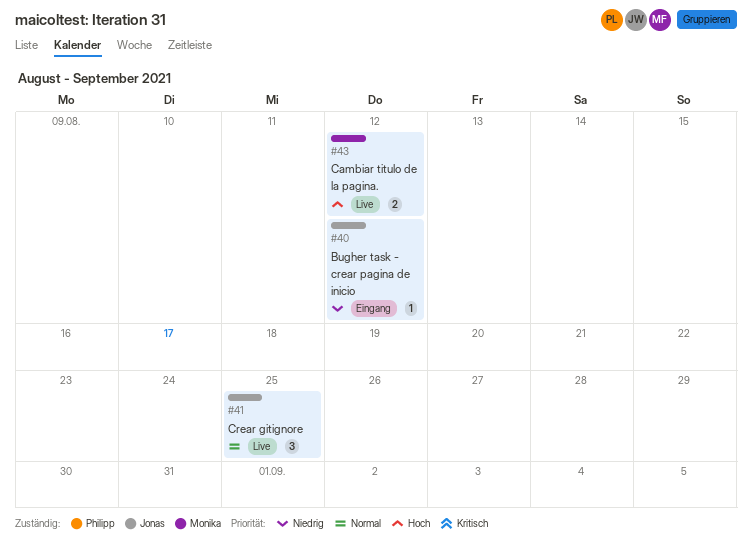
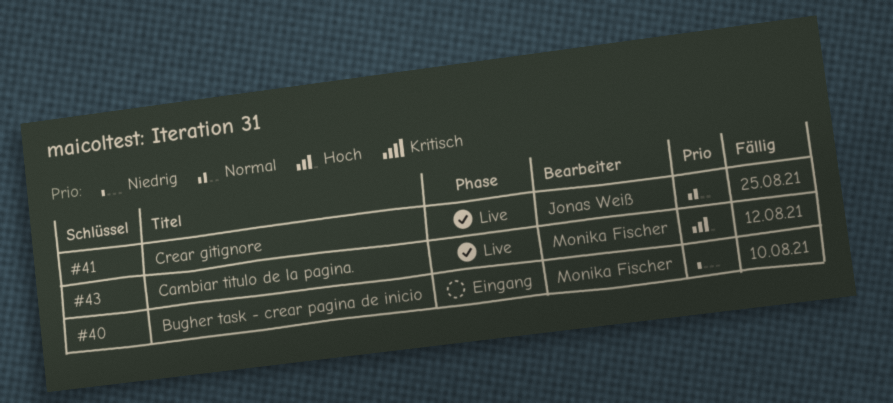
#40, owner: Jonas Weiß -> Monika Fischer
#40, due: Aug 12 -> Aug 10

